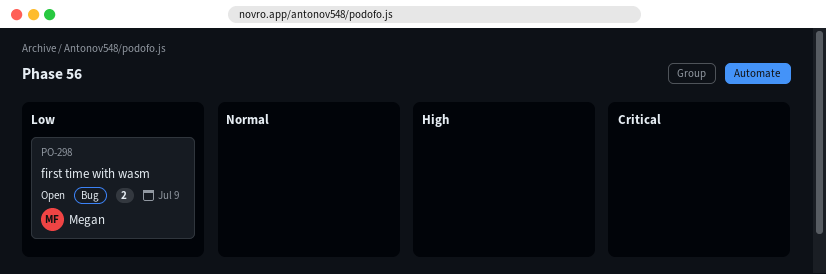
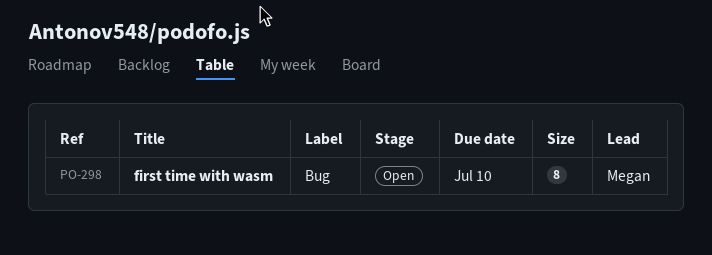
PO-298, estimate: 2 -> 8
PO-298, due: Jul 9 -> Jul 10

